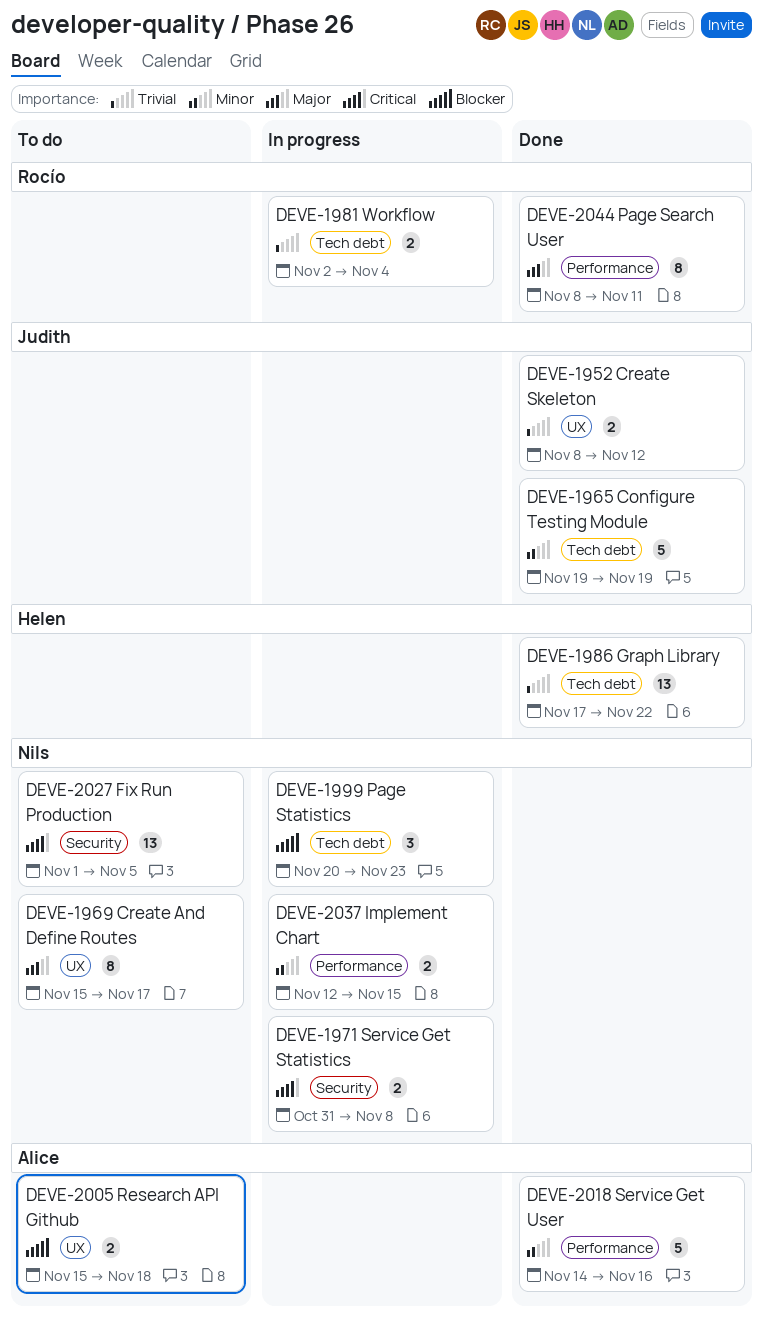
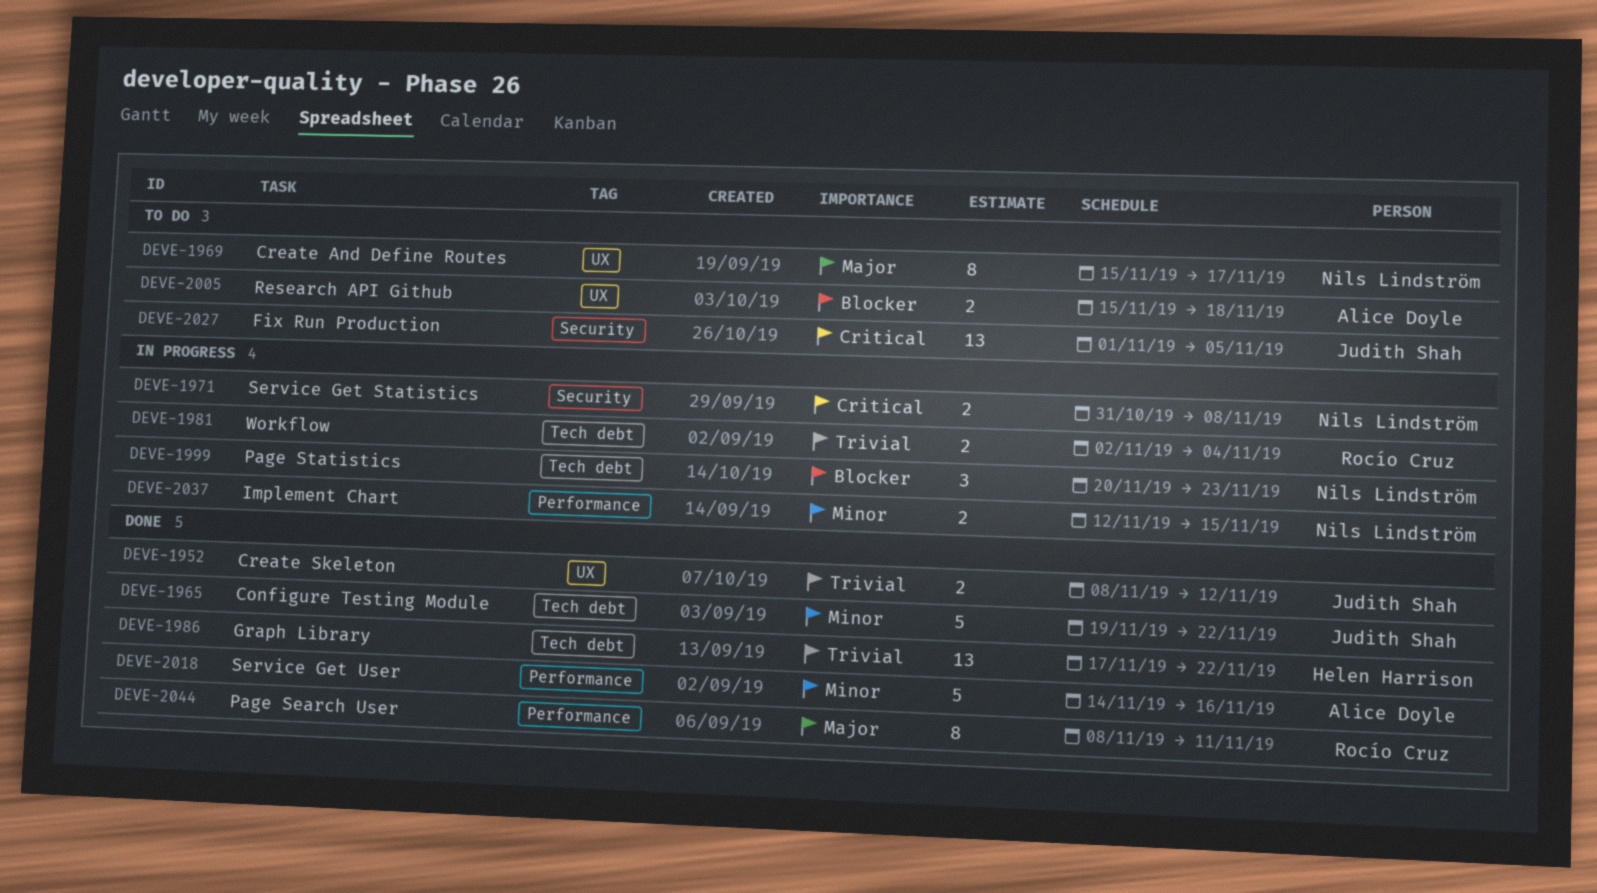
DEVE-1965, due: Nov 19 -> Nov 22
DEVE-2027, owner: Nils Lindström -> Judith Shah

